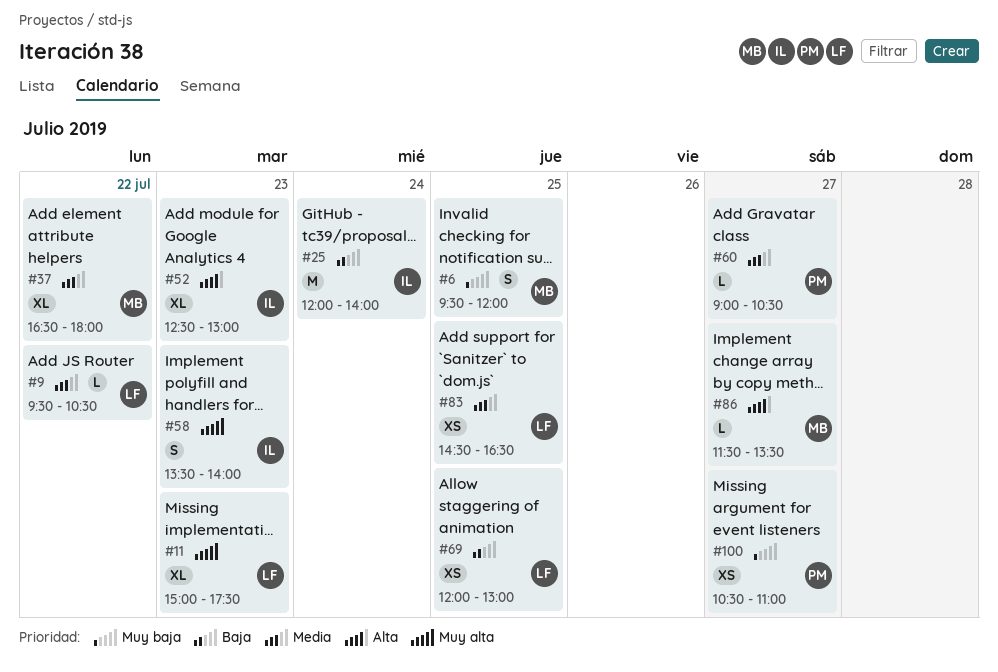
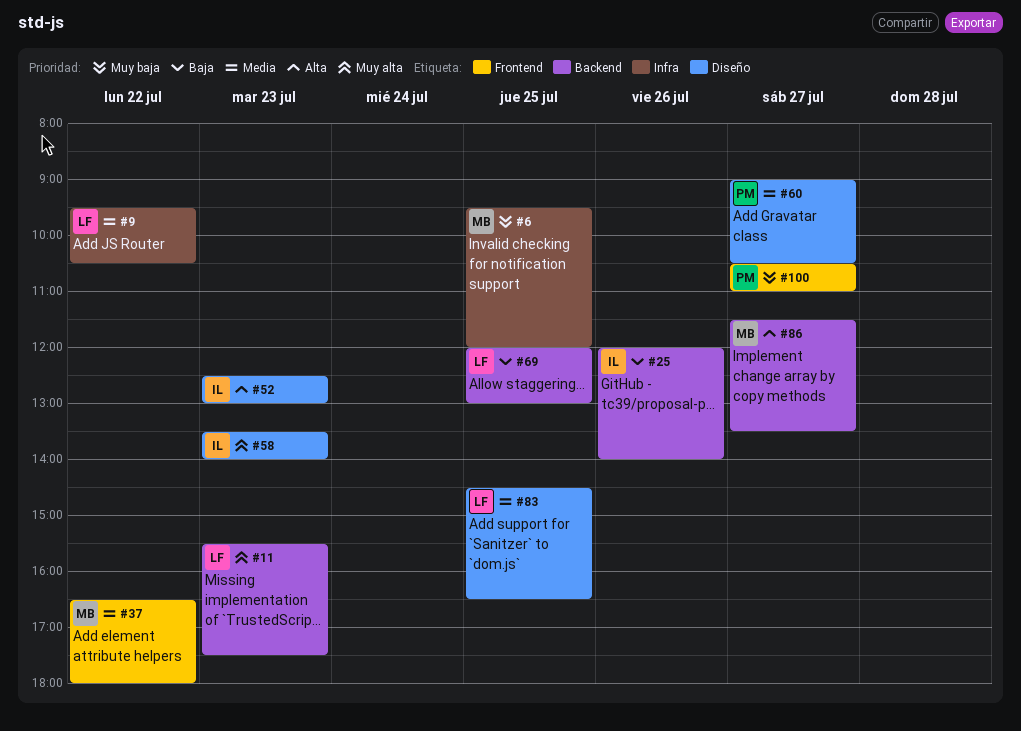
#11, begins: 15:00 -> 15:30
#25, day: Jul 24 -> Jul 26

